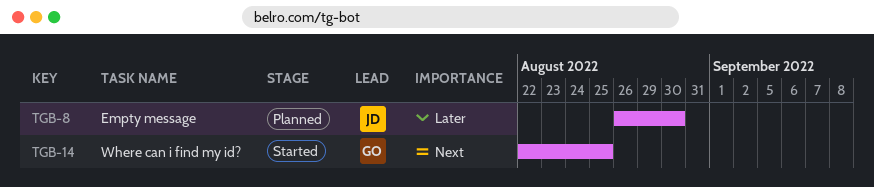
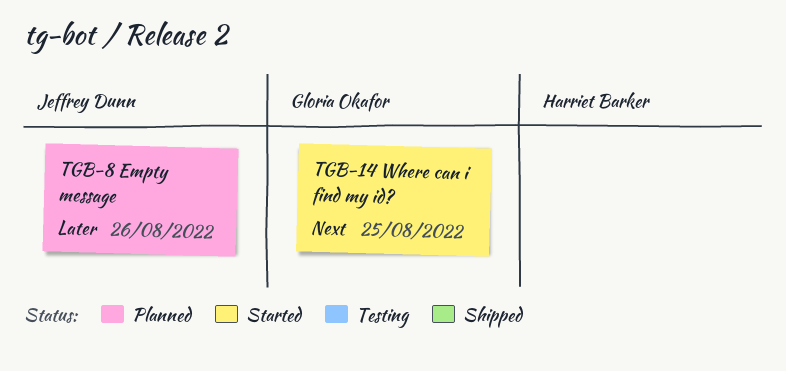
TGB-8, due: Aug 30 -> Aug 26

